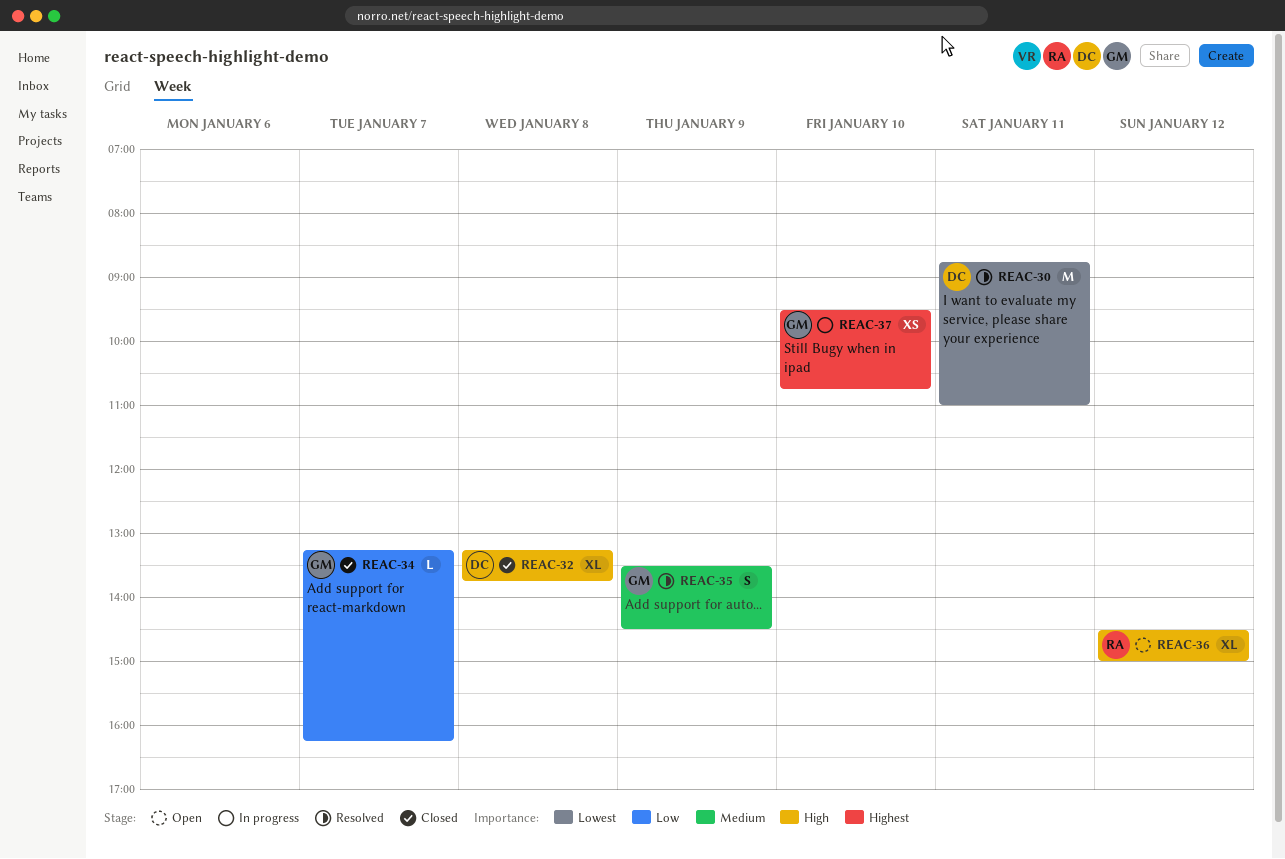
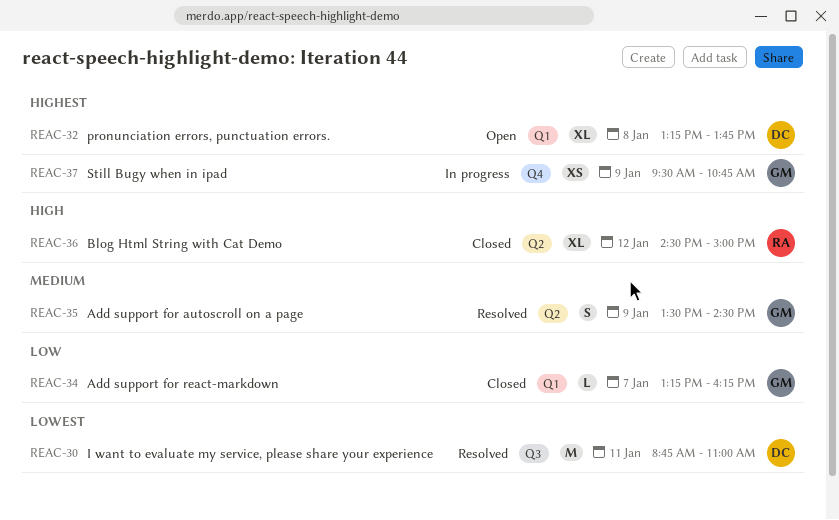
REAC-32, status: Closed -> Open
REAC-32, priority: High -> Highest
REAC-36, status: Open -> Closed
REAC-37, day: Jan 10 -> Jan 9

